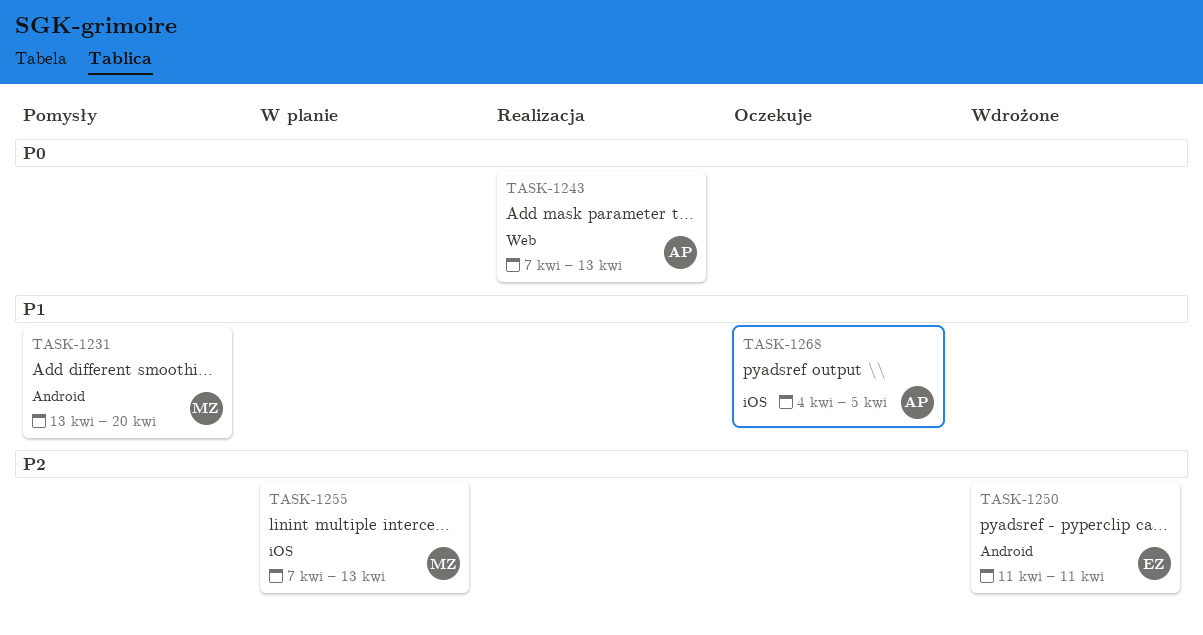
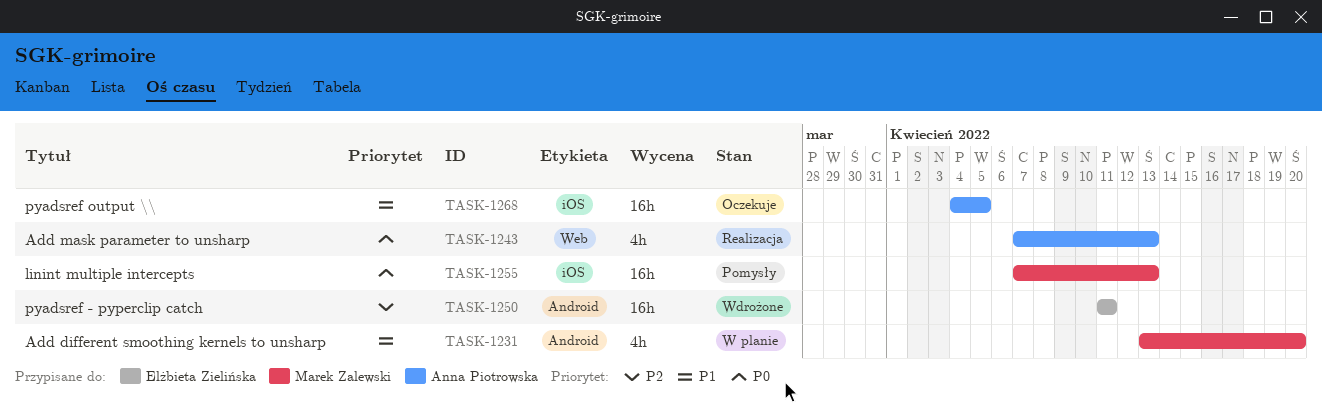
TASK-1231, status: Pomysły -> W planie
TASK-1255, status: W planie -> Pomysły
TASK-1255, priority: P2 -> P0

